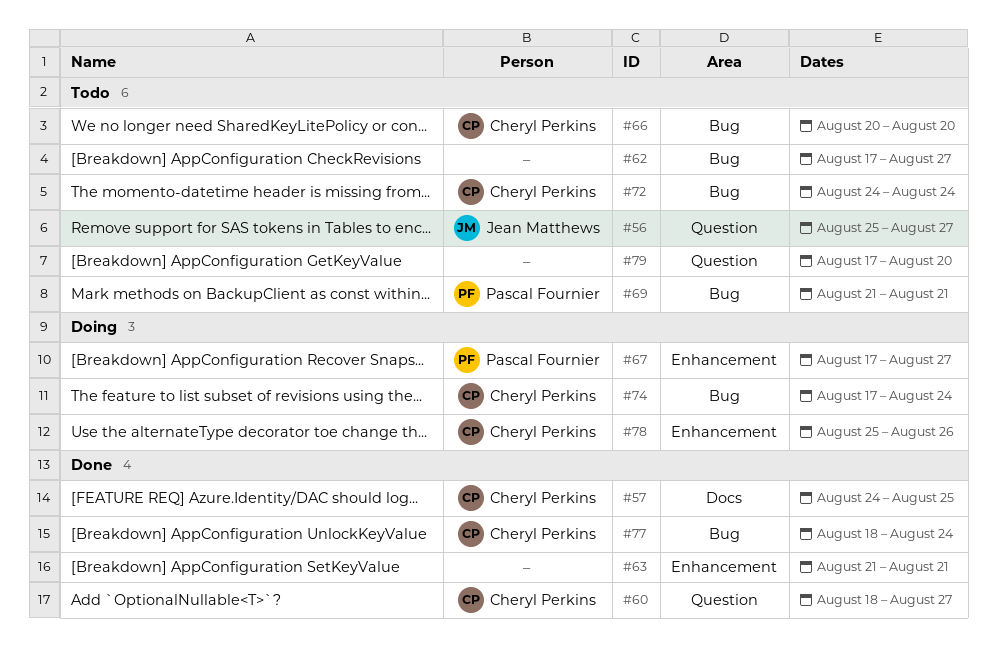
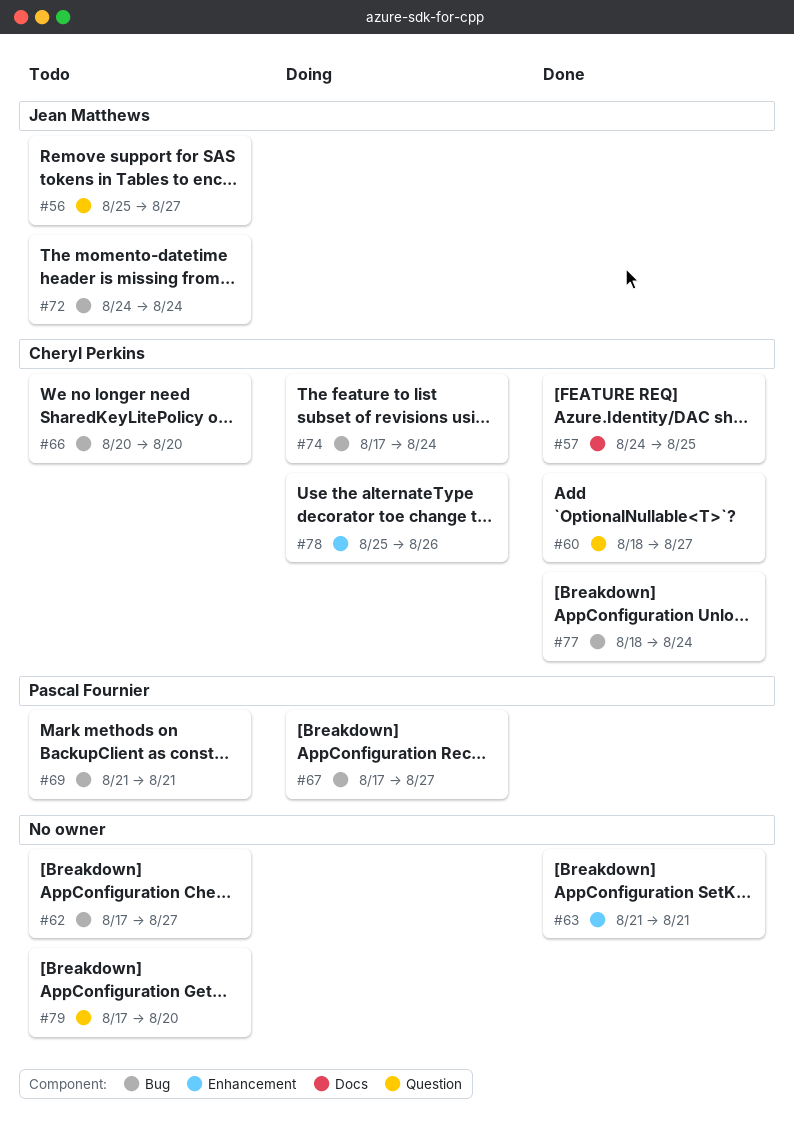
#67, label: Enhancement -> Bug
#72, owner: Cheryl Perkins -> Jean Matthews

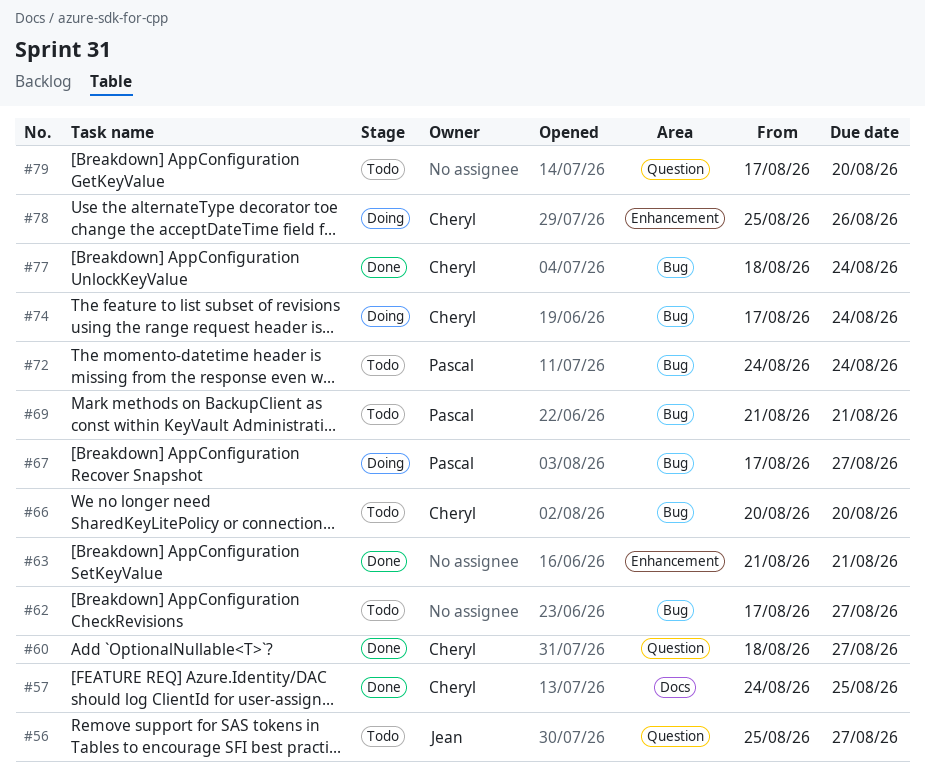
#72, owner: Jean Matthews -> Pascal Fournier

